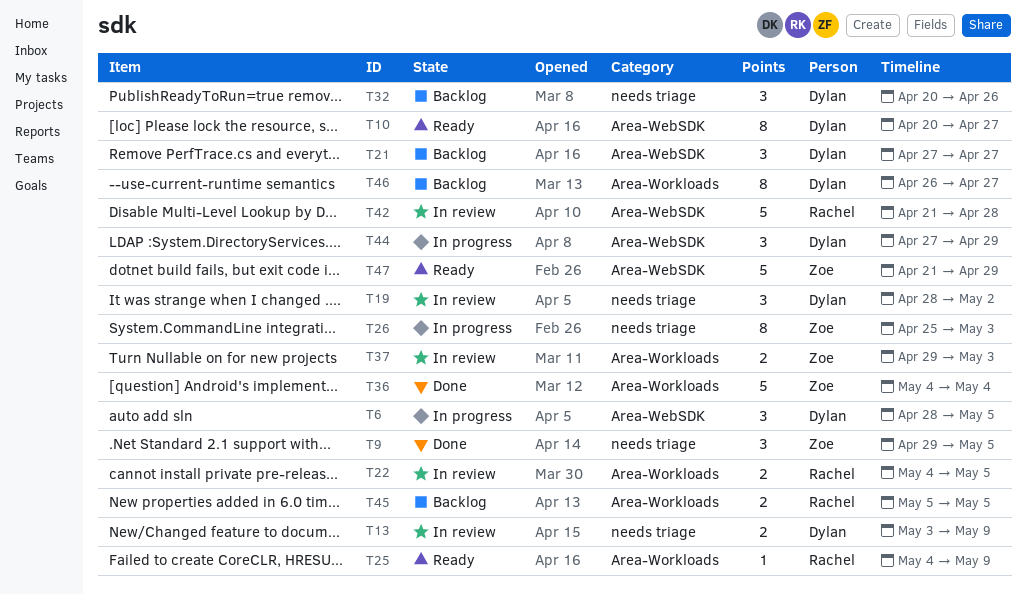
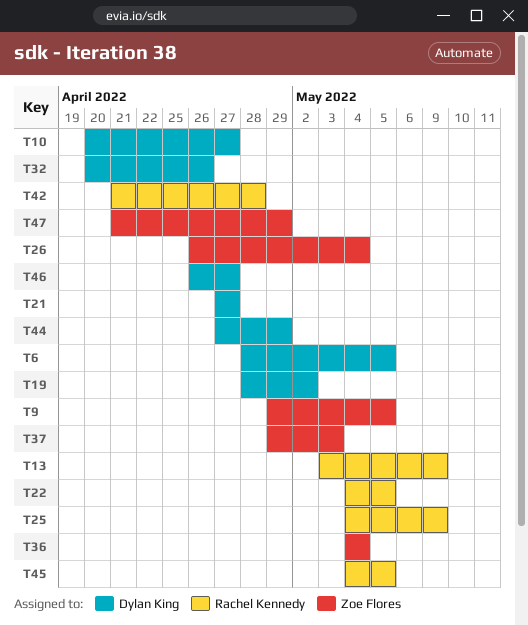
T13, owner: Dylan King -> Rachel Kennedy
T26, start: Apr 25 -> Apr 26
T26, due: May 3 -> May 4
T45, start: May 5 -> May 4

